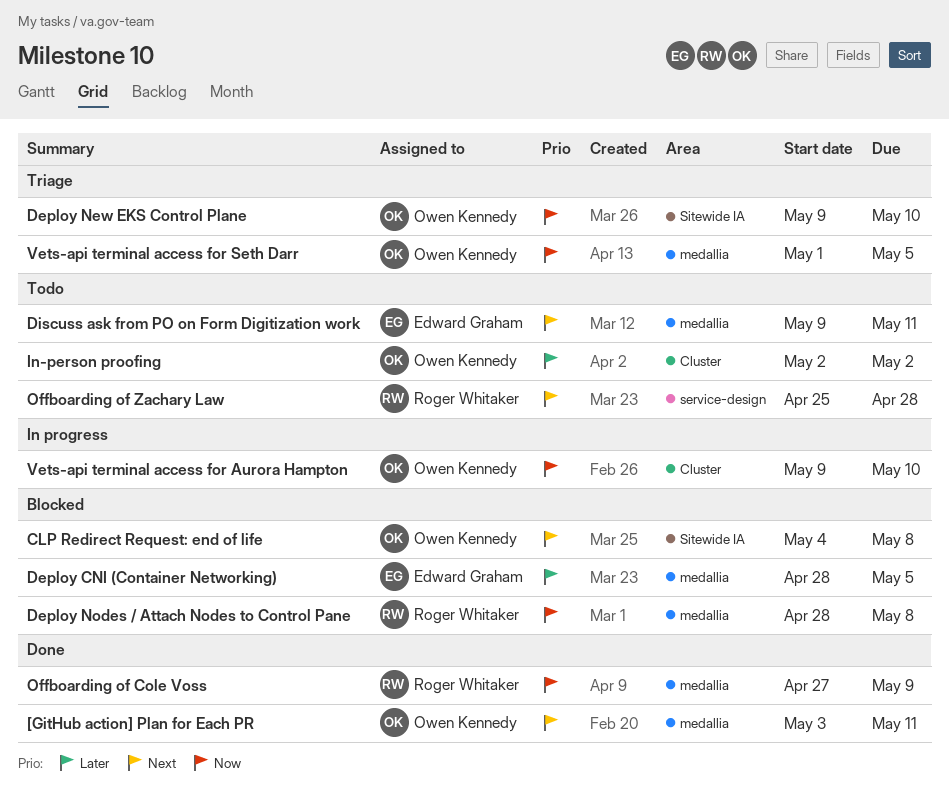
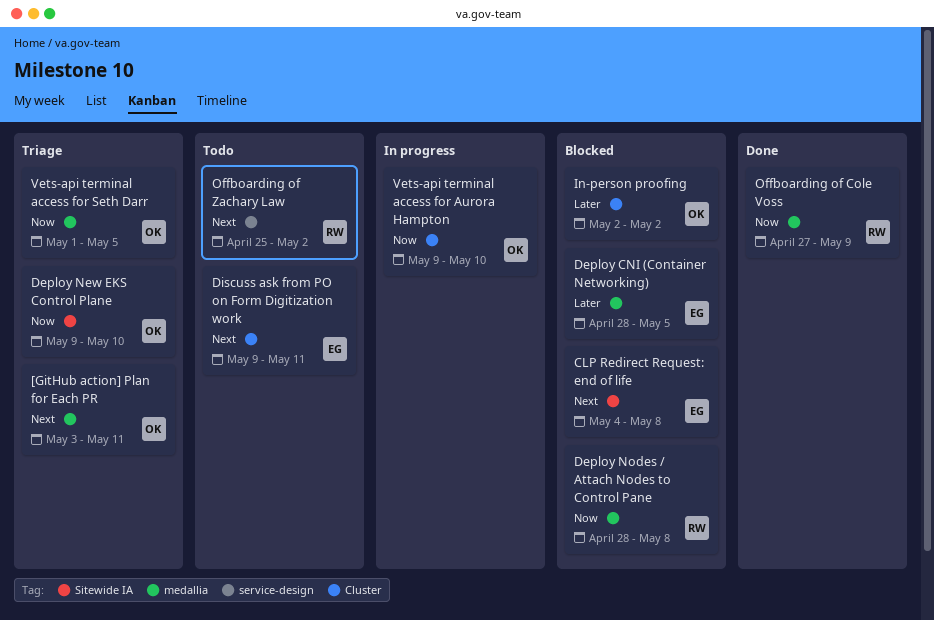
[GitHub action] Plan for Each PR, status: Done -> Triage
CLP Redirect Request: end of life, owner: Owen Kennedy -> Edward Graham
Discuss ask from PO on Form Digitization work, label: medallia -> Cluster
In-person proofing, status: Todo -> Blocked
Offboarding of Zachary Law, due: Apr 28 -> May 2

